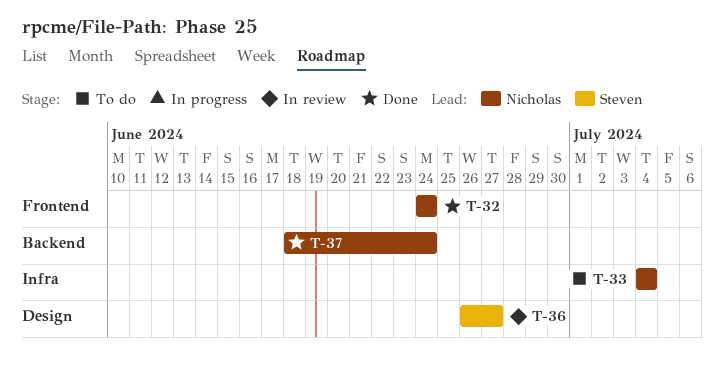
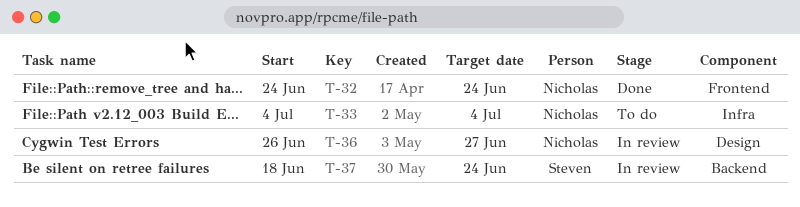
T-36, owner: Steven -> Nicholas
T-37, status: Done -> In review
T-37, owner: Nicholas -> Steven

